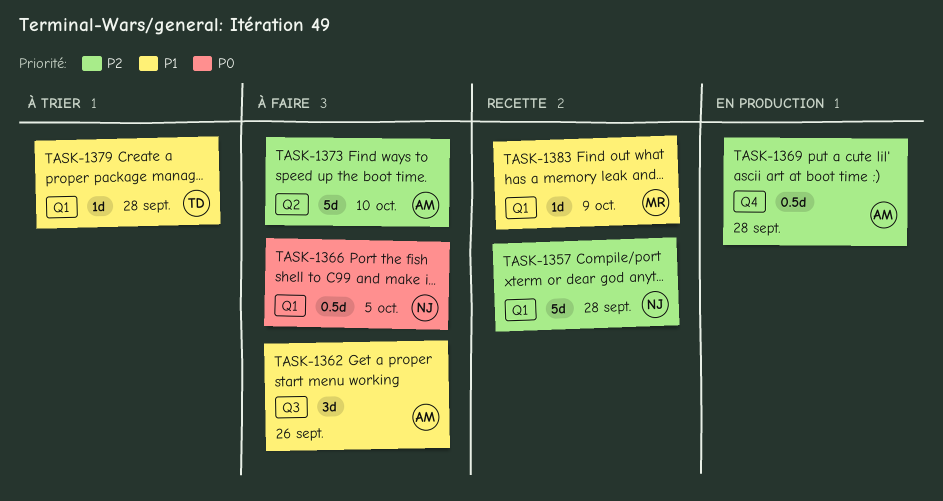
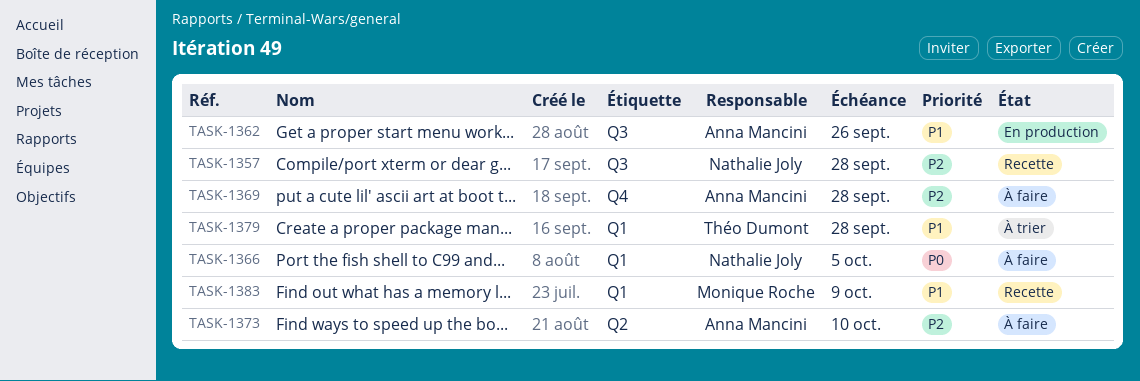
TASK-1357, label: Q1 -> Q3
TASK-1362, status: À faire -> En production
TASK-1369, status: En production -> À faire

